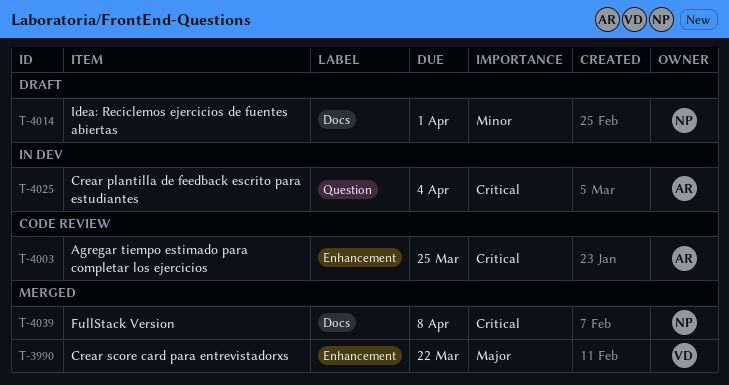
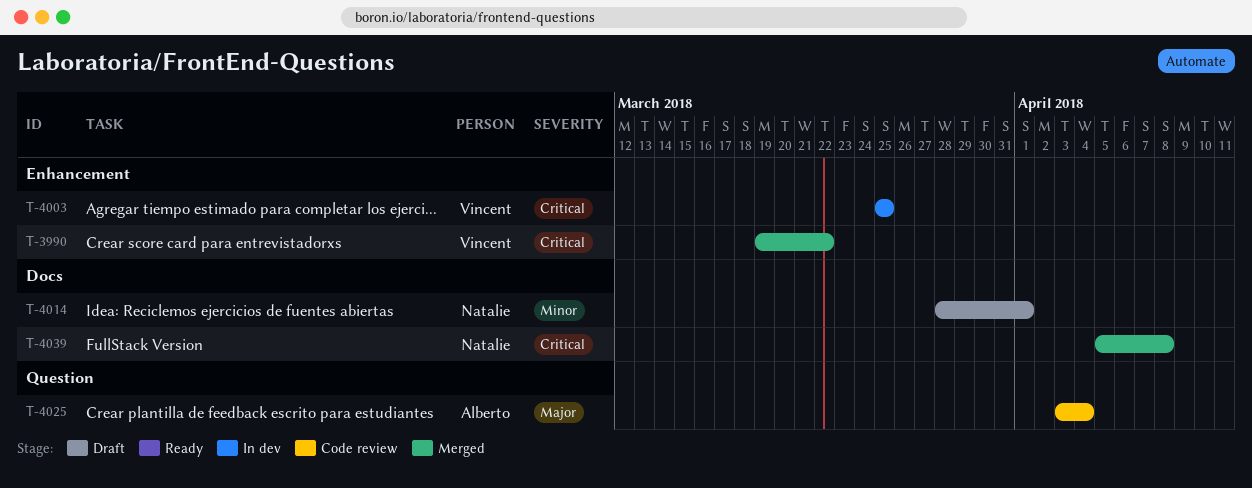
T-3990, priority: Major -> Critical
T-4003, status: Code review -> In dev
T-4003, owner: Alberto -> Vincent
T-4025, status: In dev -> Code review
T-4025, priority: Critical -> Major

